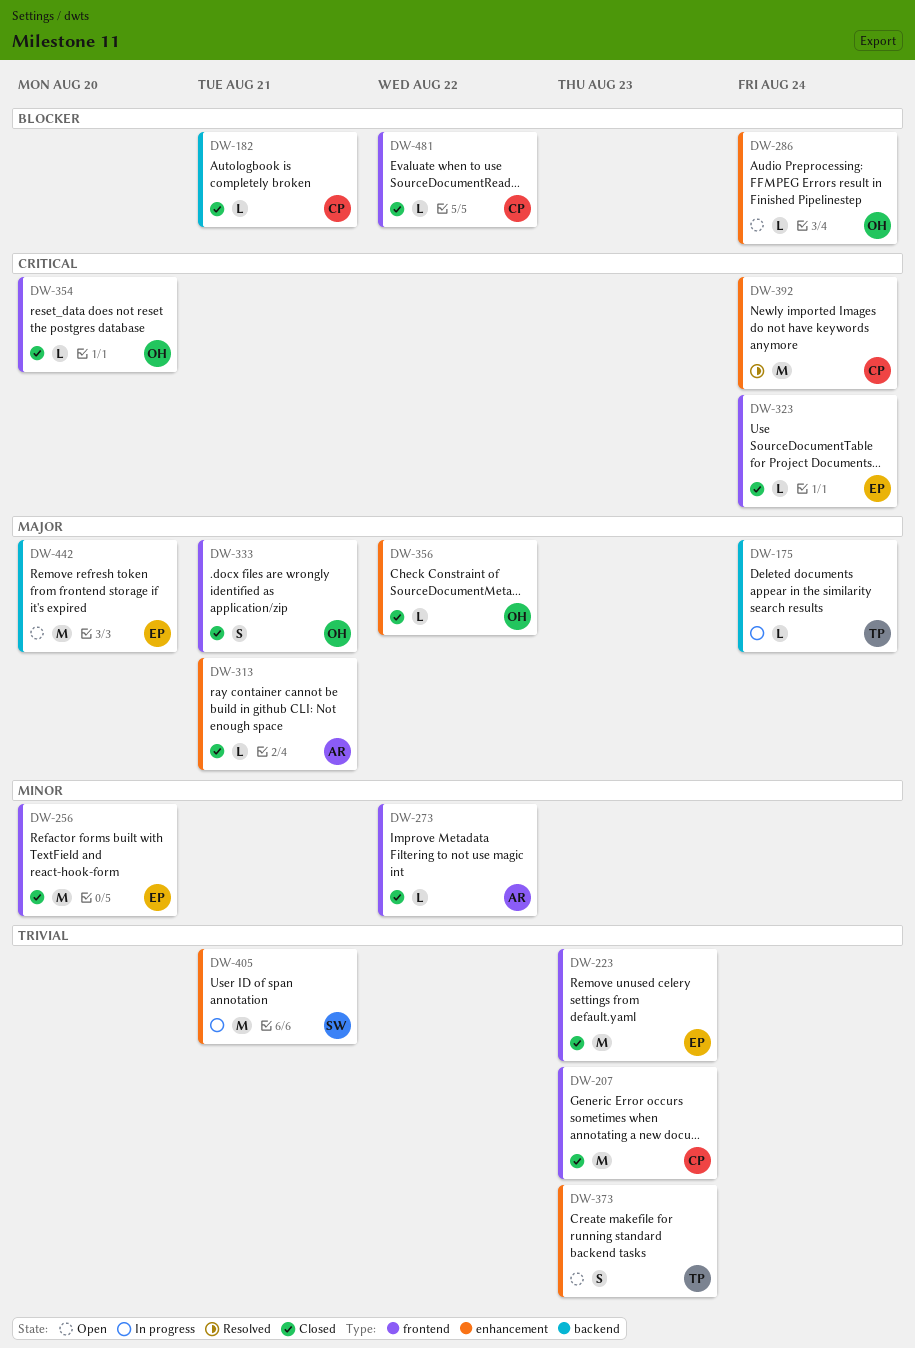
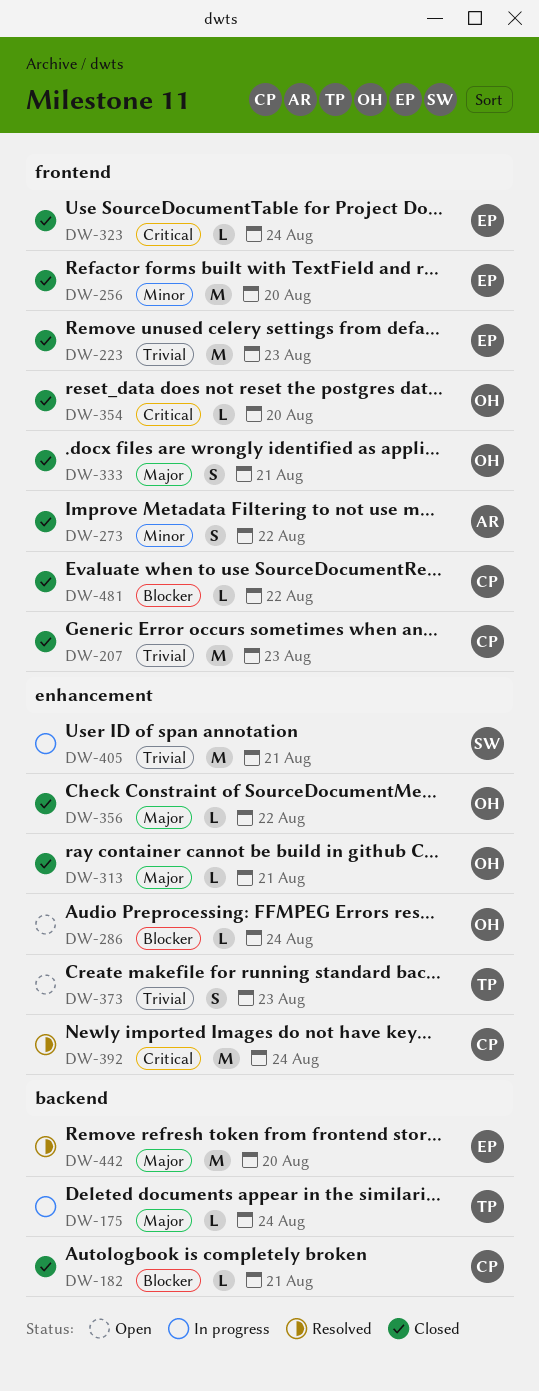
DW-273, estimate: L -> S
DW-313, owner: AR -> OH
DW-442, status: Open -> Resolved

